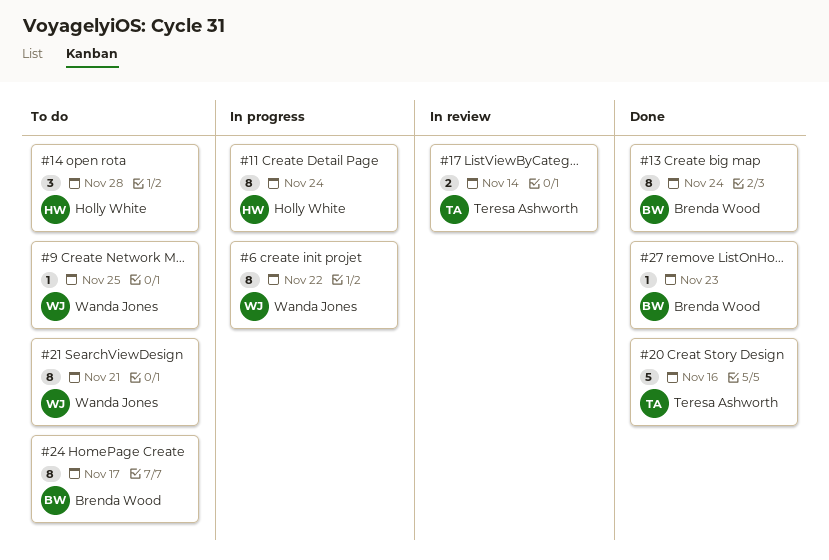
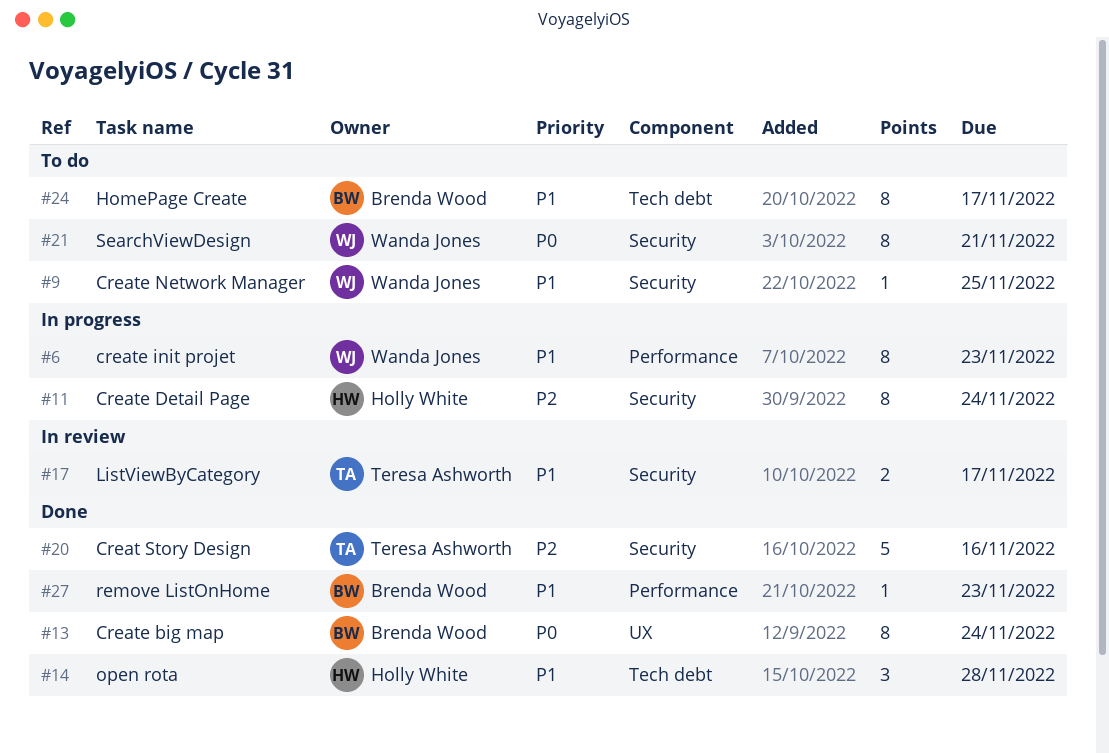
#6, due: Nov 22 -> Nov 23
#14, status: To do -> Done
#17, due: Nov 14 -> Nov 17

